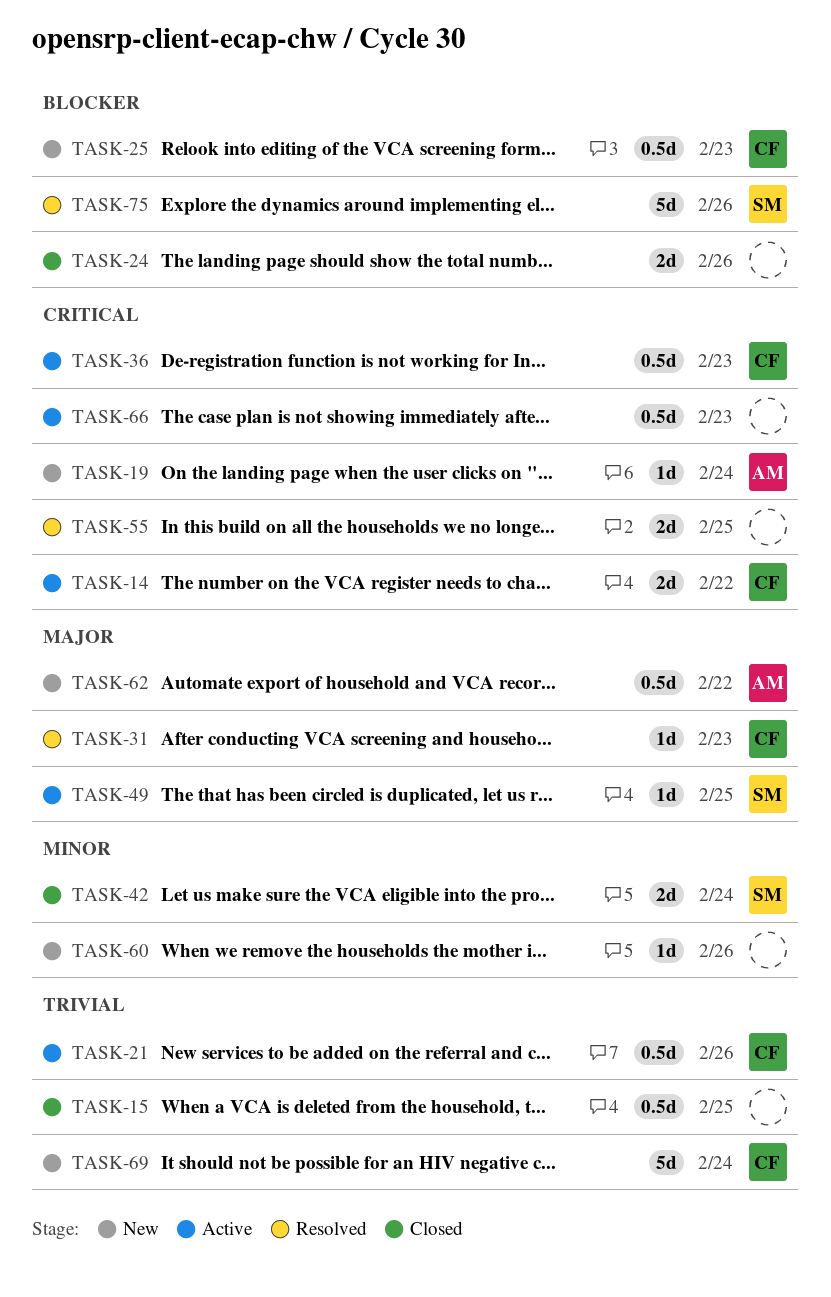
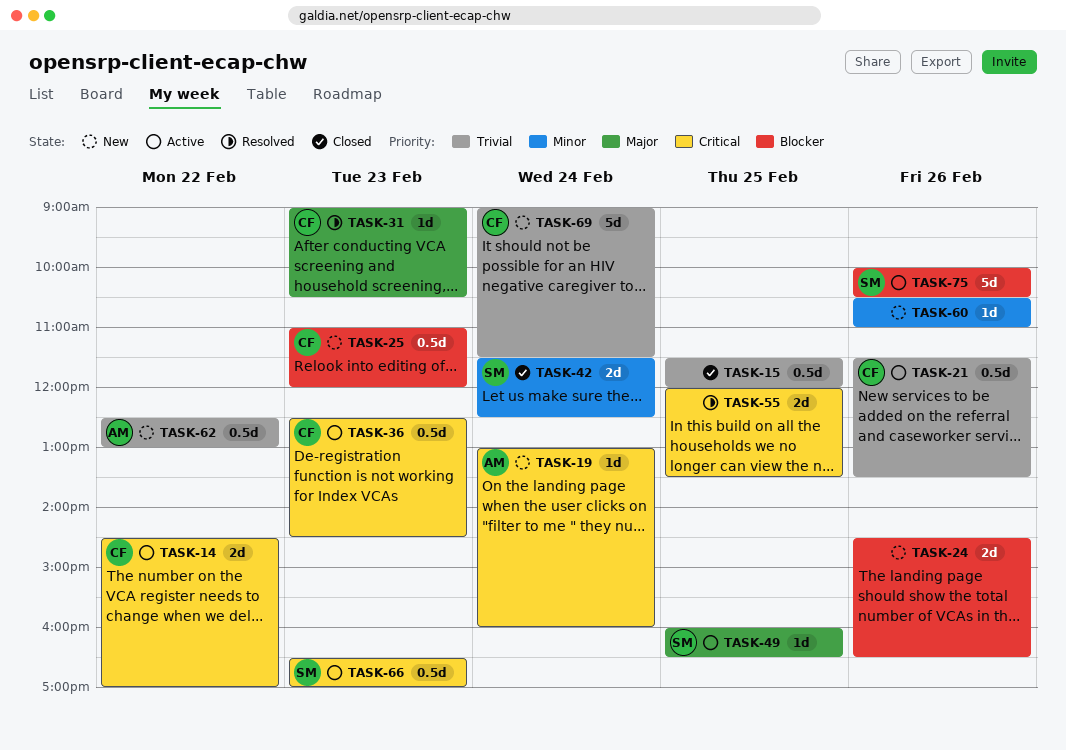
TASK-24, status: Closed -> New
TASK-62, priority: Major -> Trivial
TASK-66, owner: none -> SM
TASK-75, status: Resolved -> Active

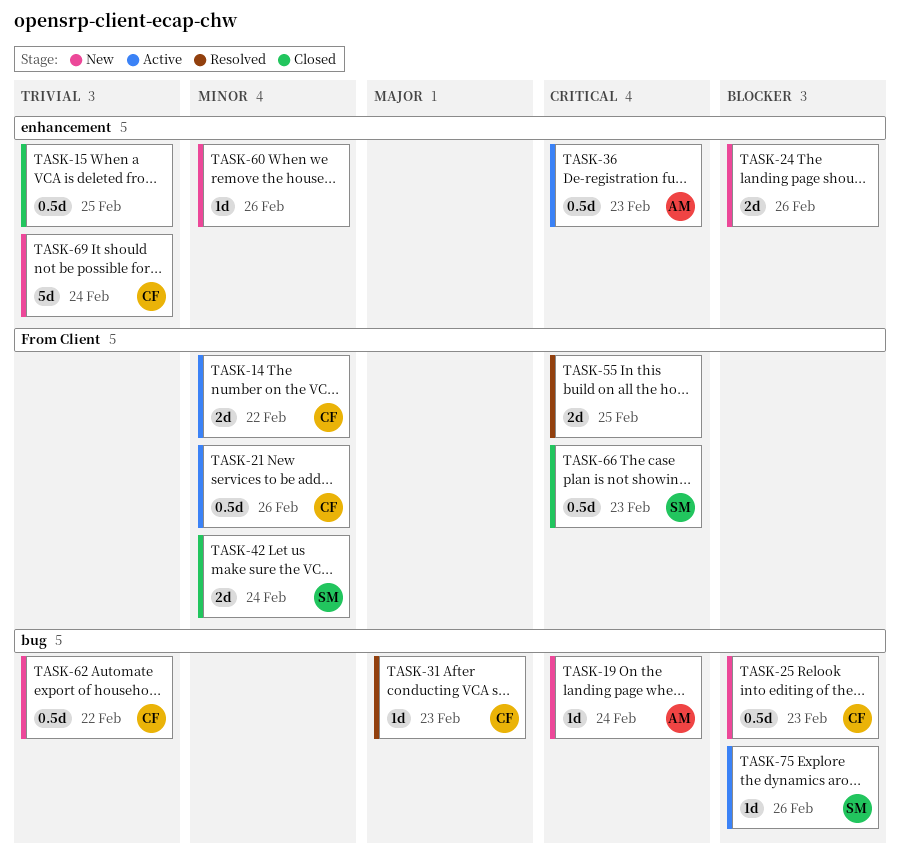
TASK-14, priority: Critical -> Minor
TASK-21, priority: Trivial -> Minor
TASK-36, owner: CF -> AM
TASK-49: present -> none
TASK-62, owner: AM -> CF
TASK-66, status: Active -> Closed
TASK-75, estimate: 5d -> 1d

